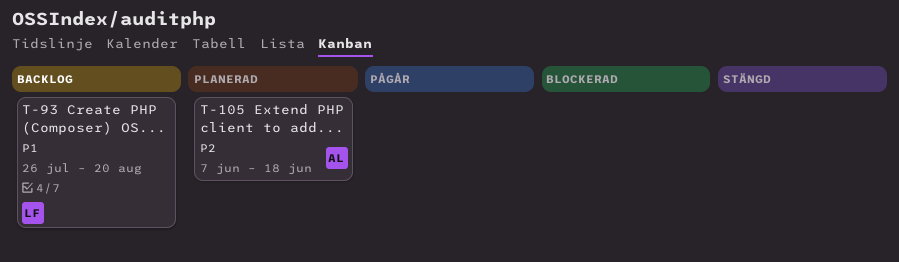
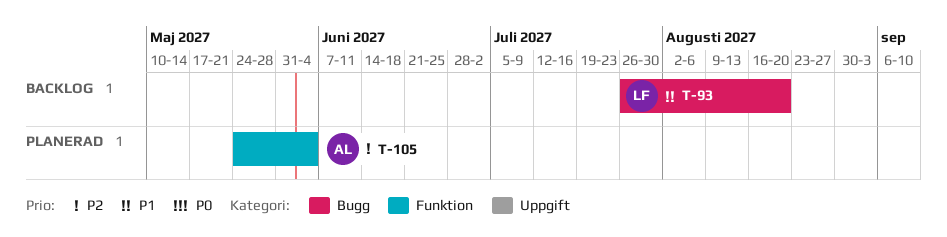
T-105, start: Jun 7 -> May 24
T-105, due: Jun 18 -> Jun 4

